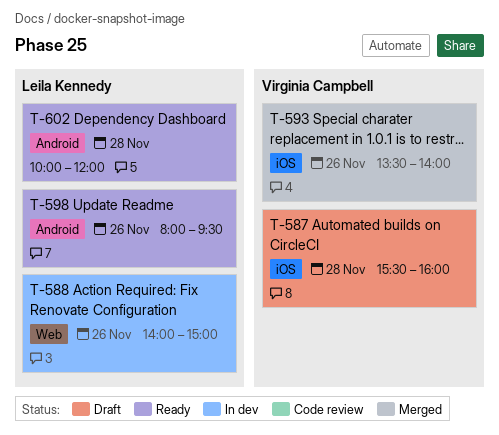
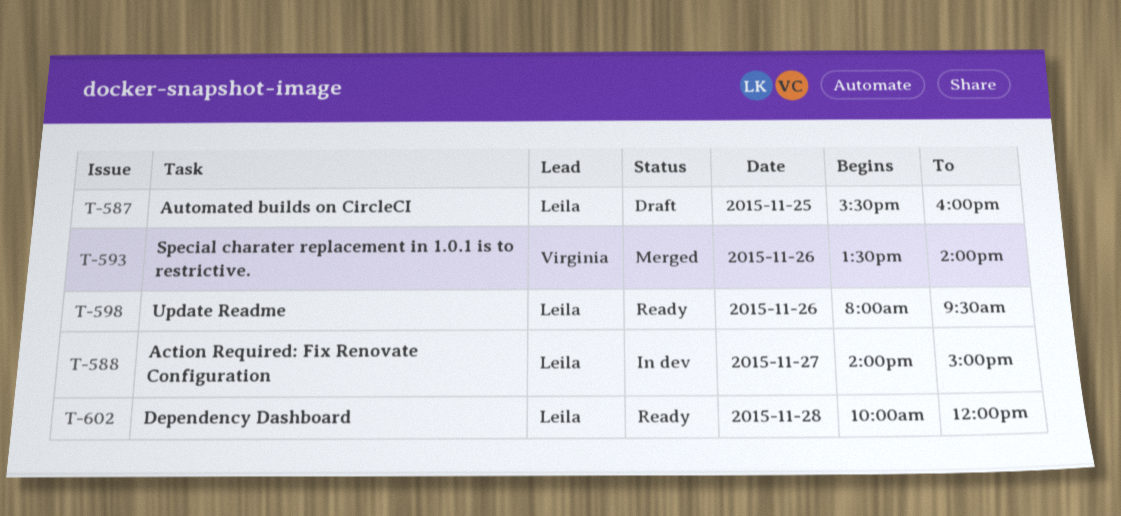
T-587, owner: Virginia Campbell -> Leila Kennedy
T-587, day: Nov 28 -> Nov 25
T-588, day: Nov 26 -> Nov 27

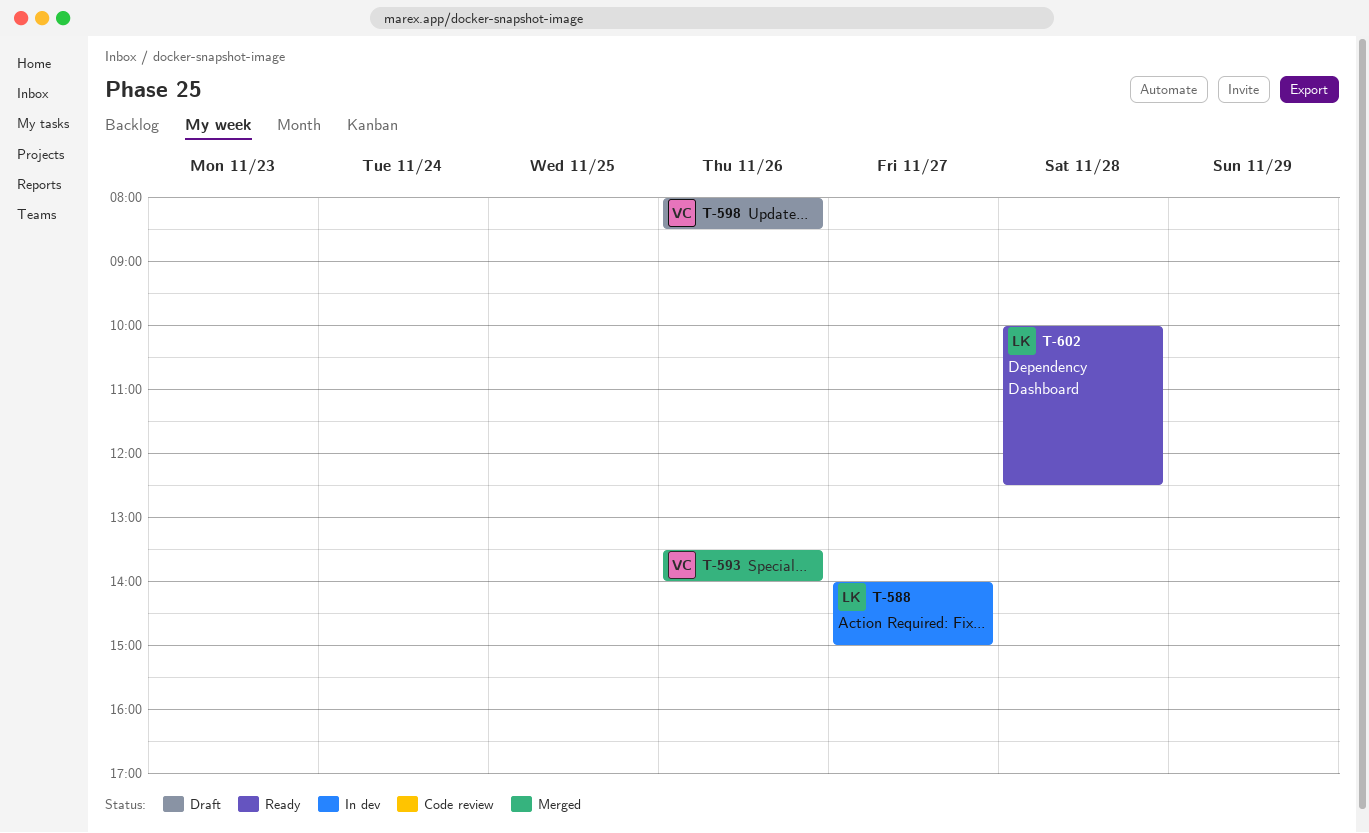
T-587: present -> none
T-598, status: Ready -> Draft
T-598, owner: Leila -> Virginia
T-598, ends: 09:30 -> 08:30
T-602, ends: 12:00 -> 12:30

